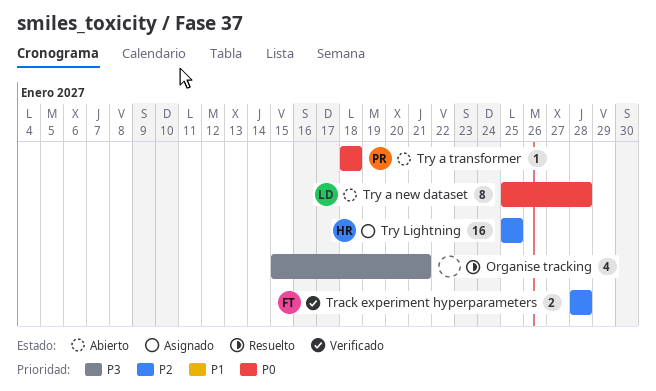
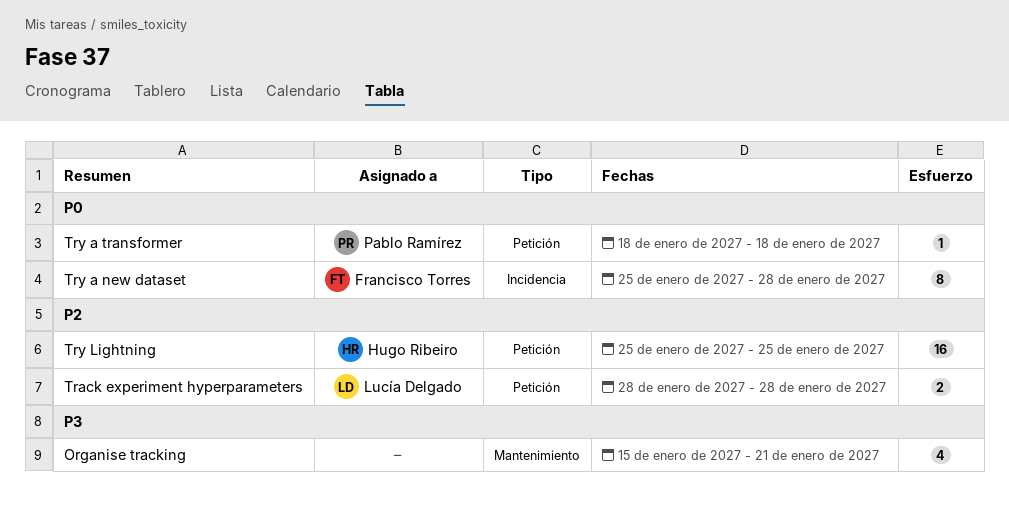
Track experiment hyperparameters, owner: Francisco Torres -> Lucía Delgado
Try a new dataset, owner: Lucía Delgado -> Francisco Torres

